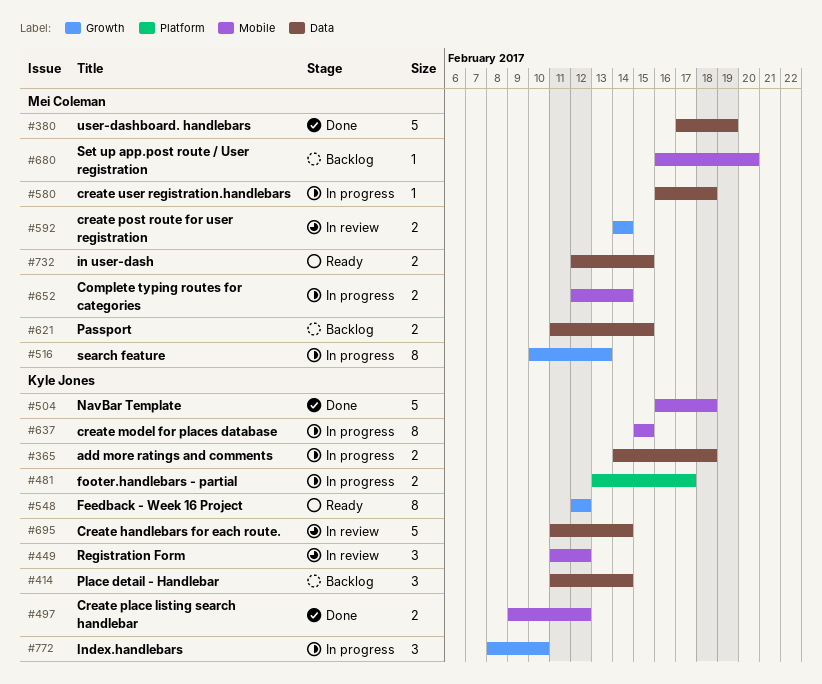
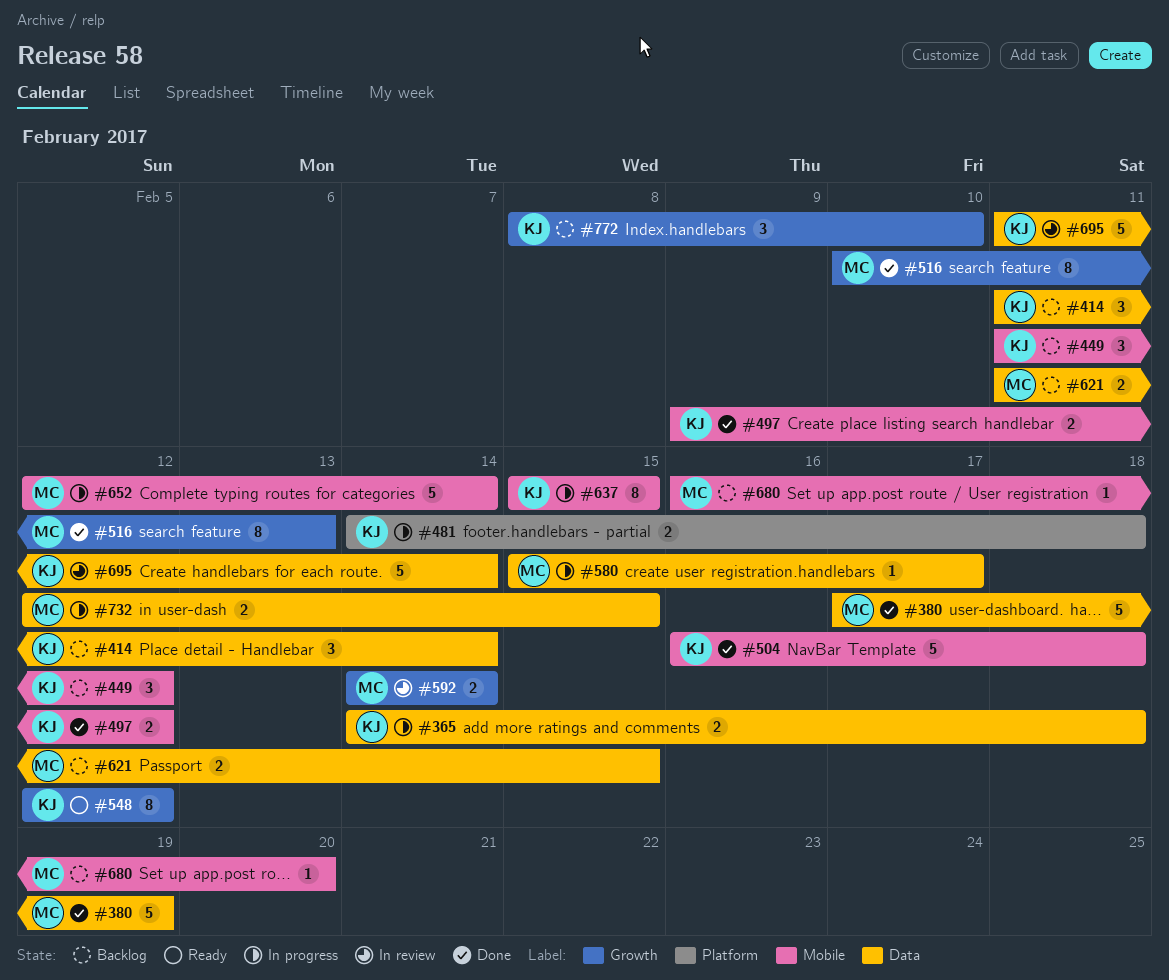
#449, status: In review -> Backlog
#481, start: Feb 13 -> Feb 14
#481, due: Feb 17 -> Feb 18
#516, status: In progress -> Done
#580, start: Feb 16 -> Feb 15
#580, due: Feb 18 -> Feb 17
#652, estimate: 2 -> 5
#732, status: Ready -> In progress
#772, status: In progress -> Backlog

